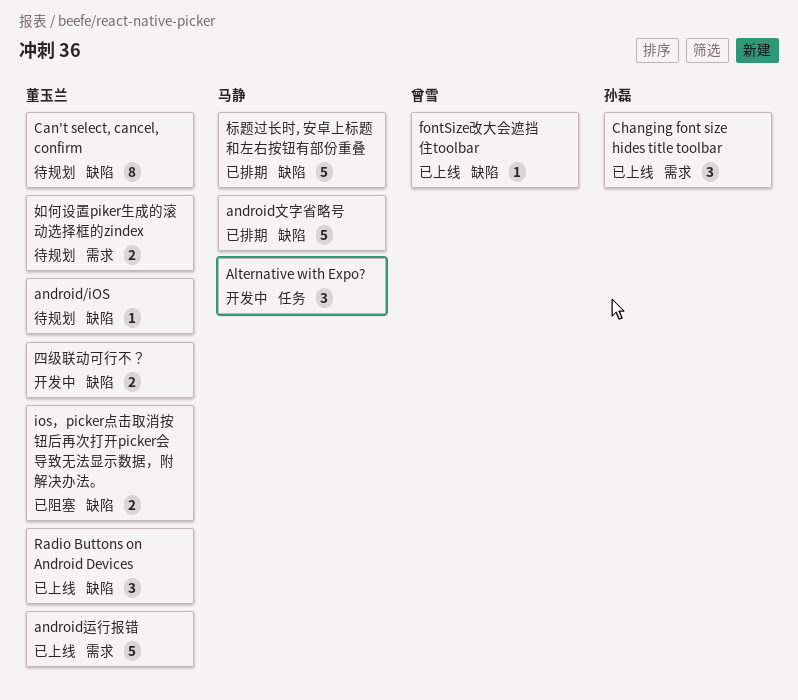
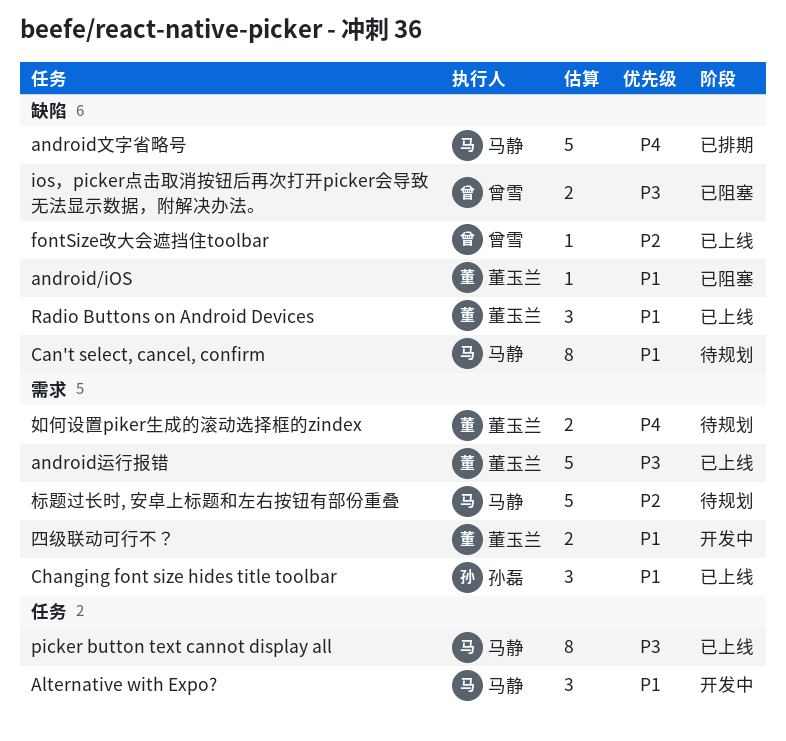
android/iOS, status: 待规划 -> 已阻塞
Can't select, cancel, confirm, owner: 董玉兰 -> 马静
ios，picker点击取消按钮后再次打开picker会导致无法显示数据，附解决办法。, owner: 董玉兰 -> 曾雪
picker button text cannot display all: none -> present
四级联动可行不？, label: 缺陷 -> 需求
标题过长时, 安卓上标题和左右按钮有部份重叠, status: 已排期 -> 待规划
标题过长时, 安卓上标题和左右按钮有部份重叠, label: 缺陷 -> 需求

